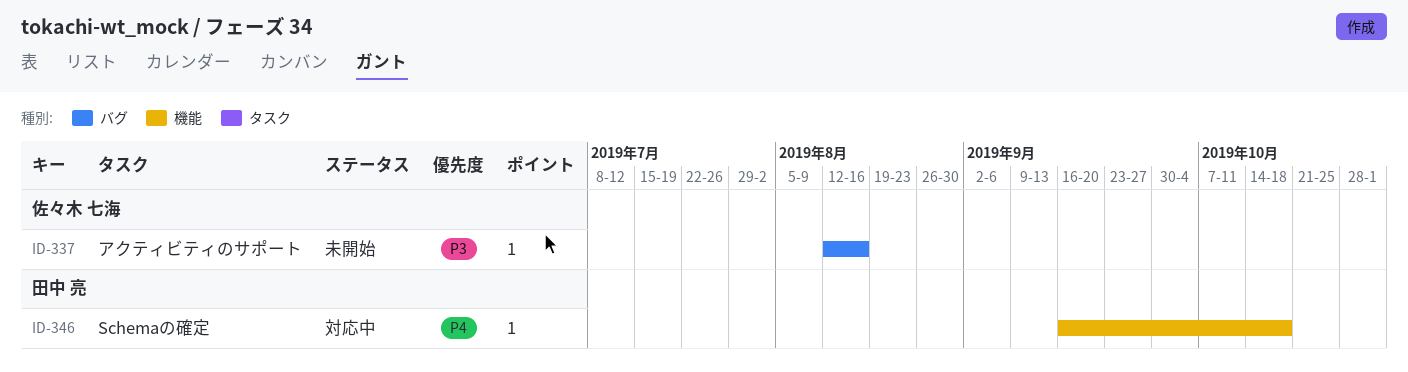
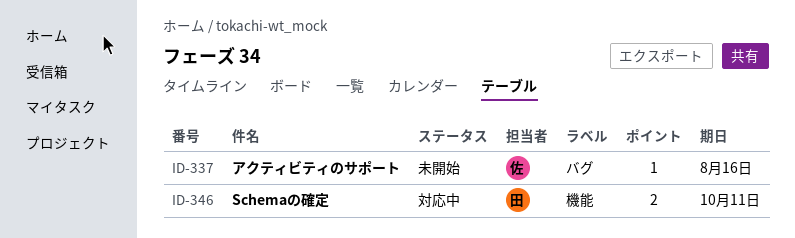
ID-346, estimate: 1 -> 2
ID-346, due: Oct 18 -> Oct 11

